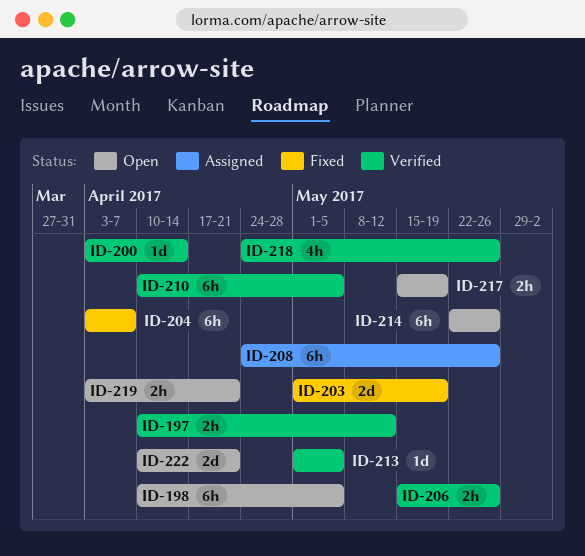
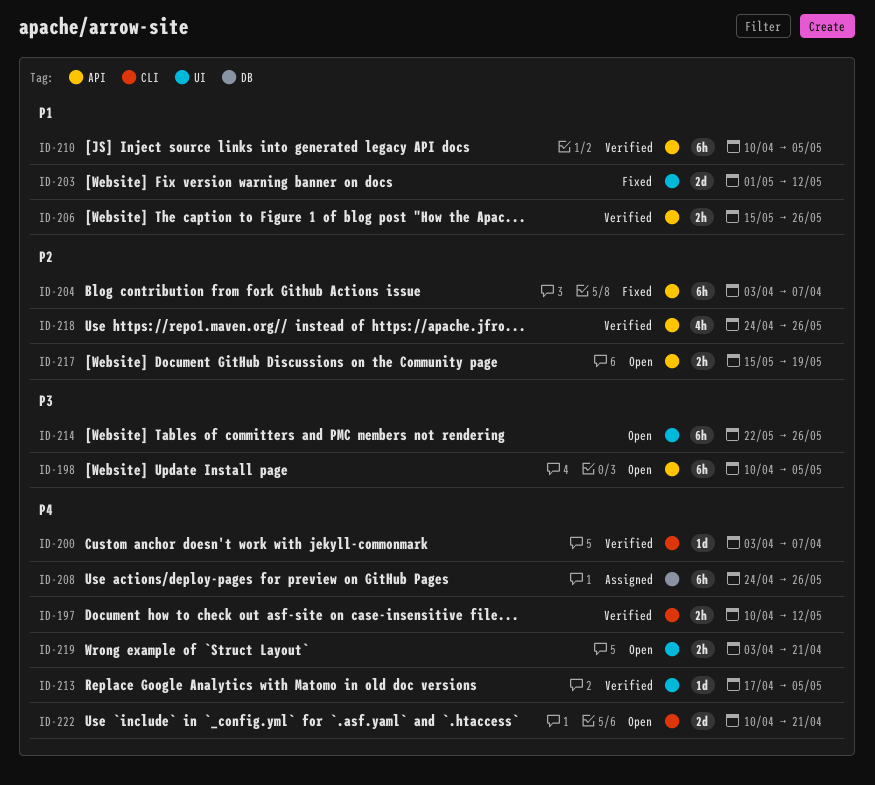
ID-200, due: Apr 14 -> Apr 7
ID-203, due: May 19 -> May 12
ID-213, start: May 1 -> Apr 17

